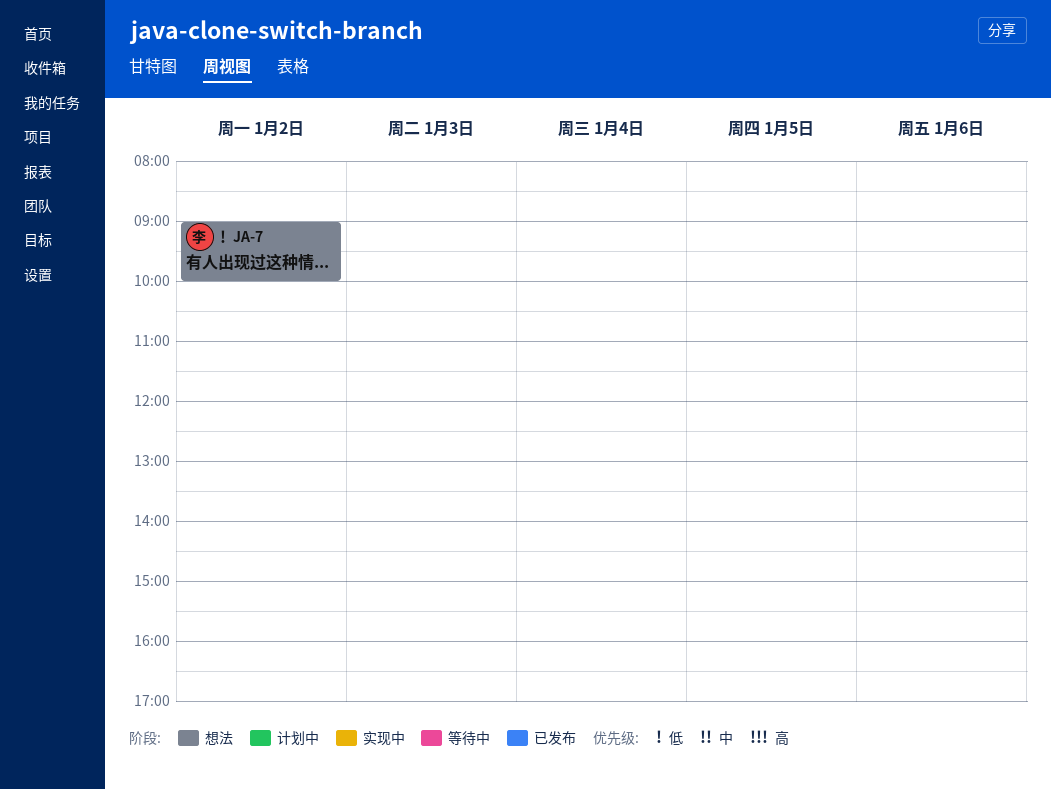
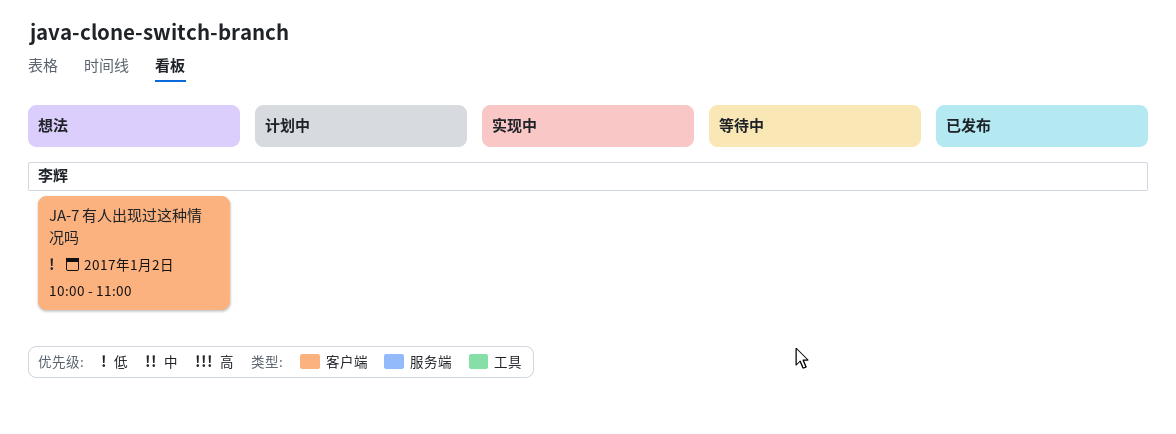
JA-7, begins: 09:00 -> 10:00
JA-7, ends: 10:00 -> 11:00

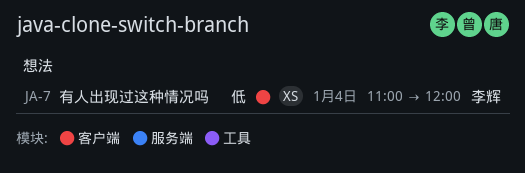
JA-7, day: Jan 2 -> Jan 4
JA-7, begins: 10:00 -> 11:00
JA-7, ends: 11:00 -> 12:00

